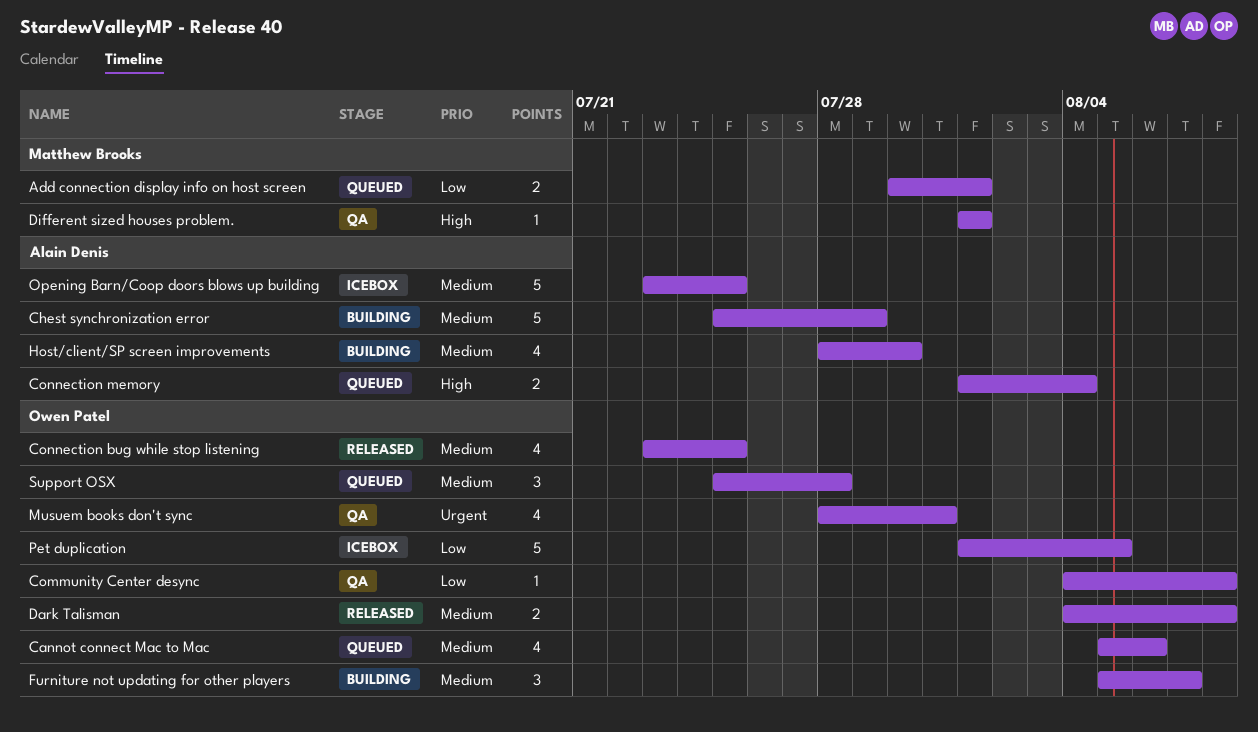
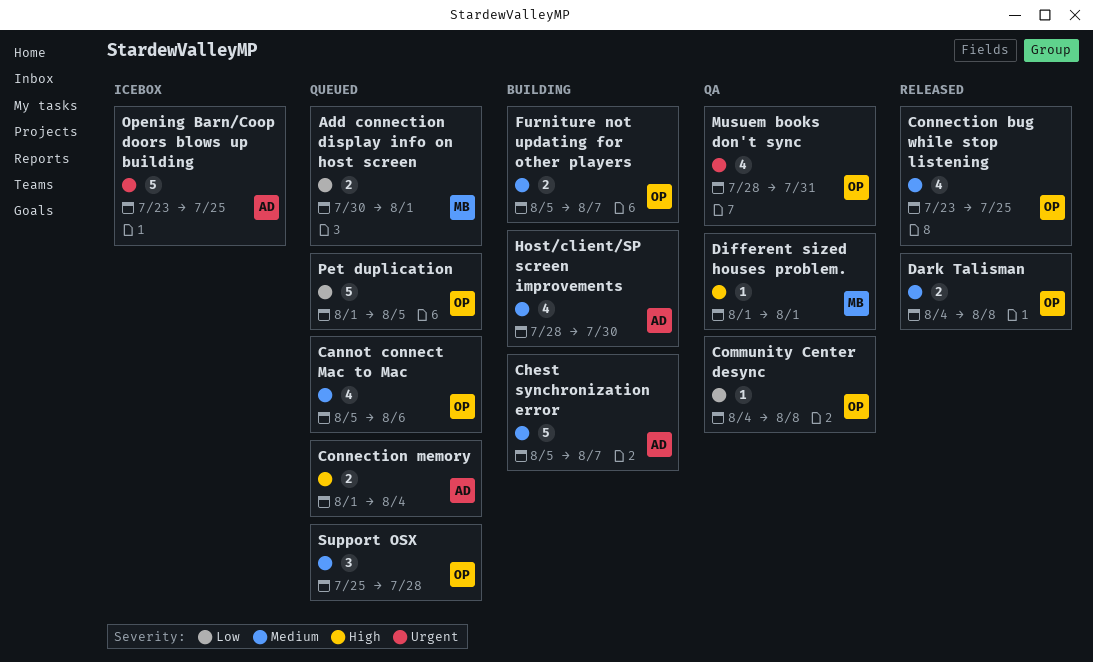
Chest synchronization error, start: Jul 25 -> Aug 5
Chest synchronization error, due: Jul 29 -> Aug 7
Furniture not updating for other players, estimate: 3 -> 2
Opening Barn/Coop doors blows up building, priority: Medium -> Urgent
Pet duplication, status: Icebox -> Queued

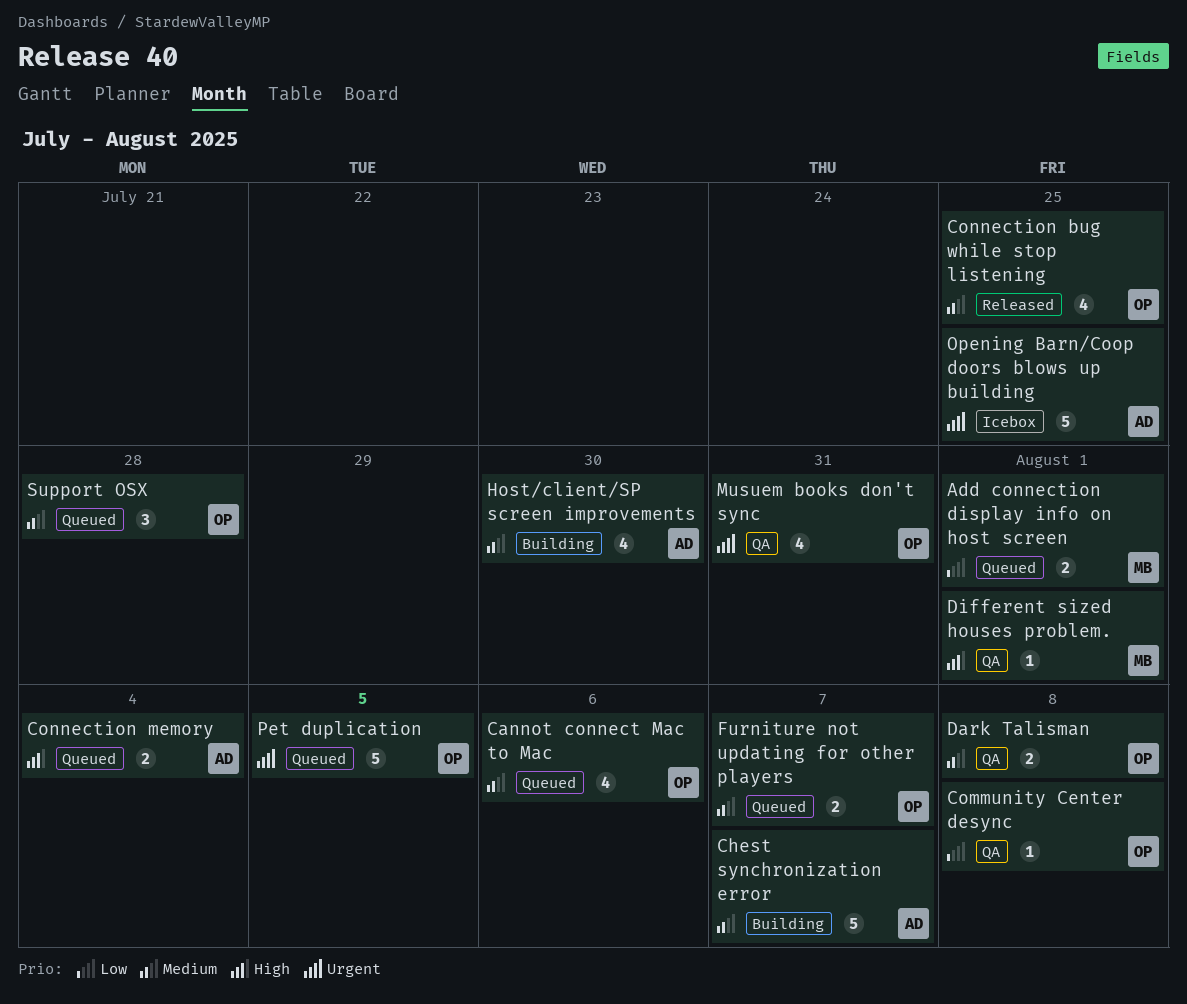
Dark Talisman, status: Released -> QA
Furniture not updating for other players, status: Building -> Queued
Pet duplication, priority: Low -> Urgent

